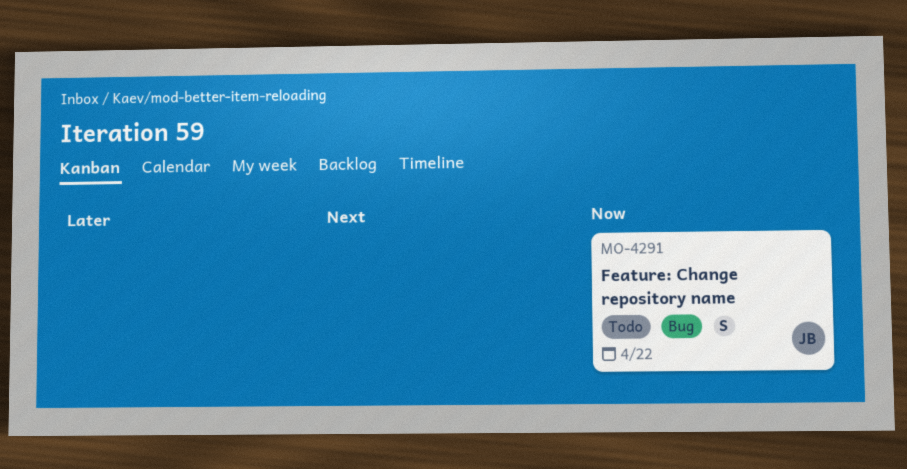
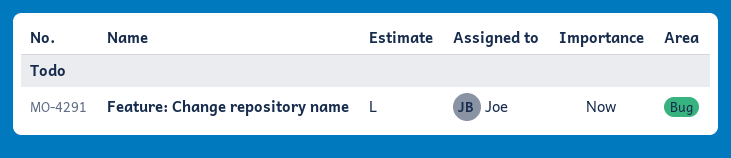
MO-4291, estimate: S -> L

